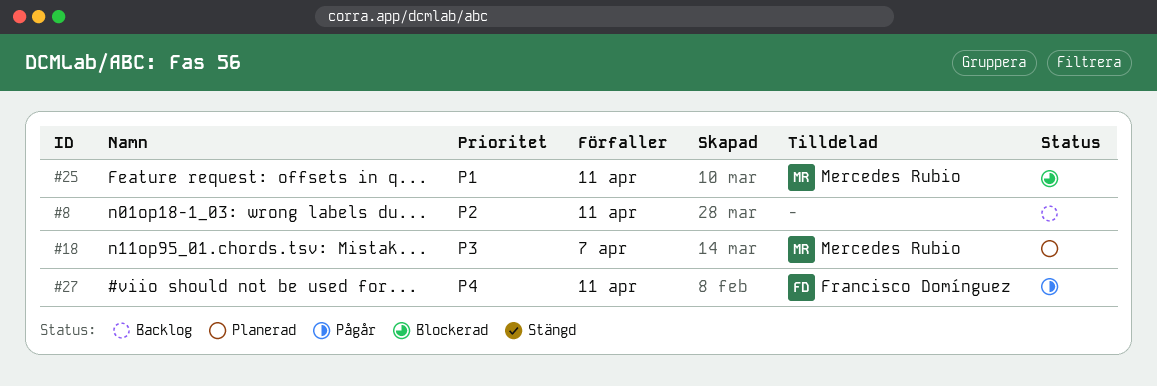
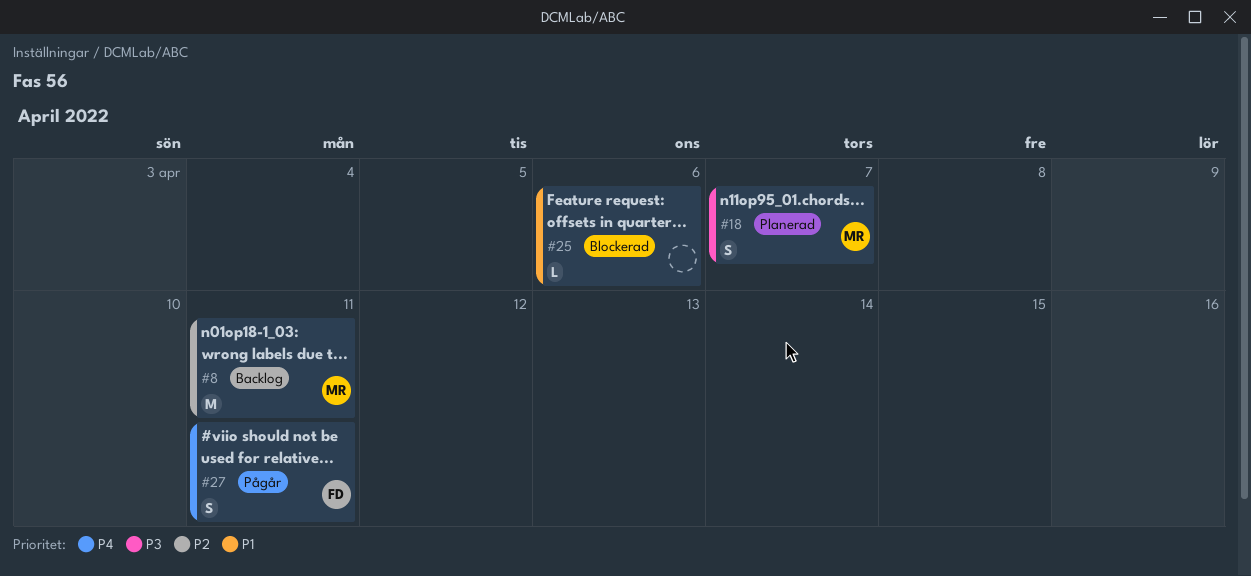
#8, owner: none -> Mercedes Rubio
#25, owner: Mercedes Rubio -> none
#25, due: Apr 11 -> Apr 6

